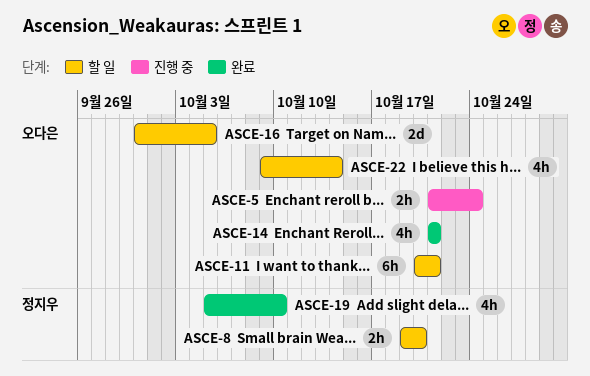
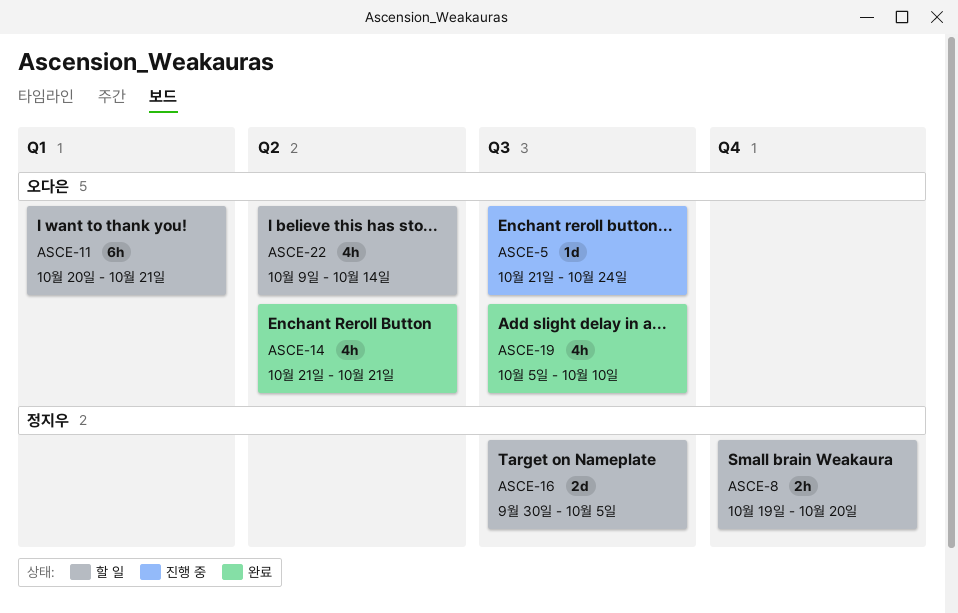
ASCE-5, estimate: 2h -> 1d
ASCE-16, owner: 오다은 -> 정지우
ASCE-19, owner: 정지우 -> 오다은

